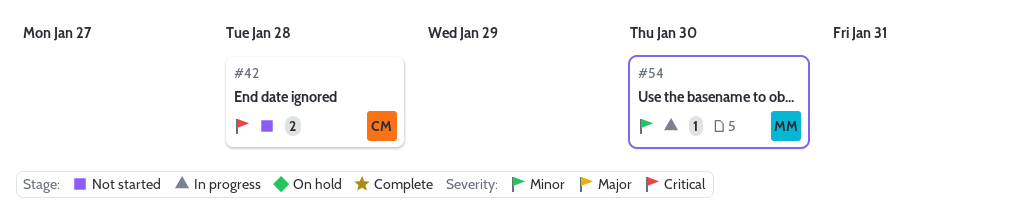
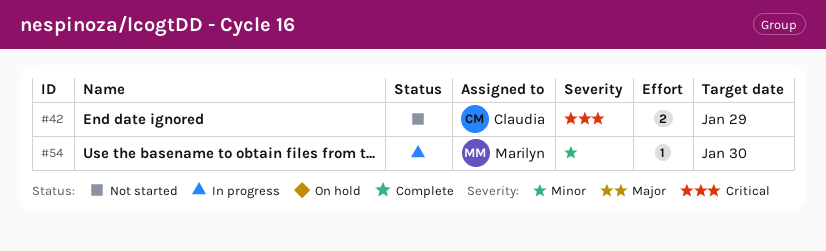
#42, due: Jan 28 -> Jan 29

